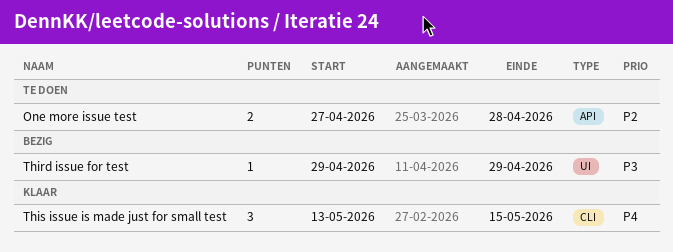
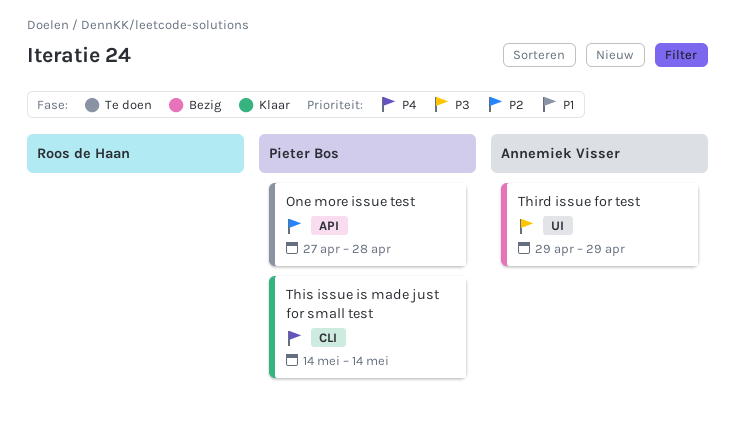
This issue is made just for small test, start: May 13 -> May 14
This issue is made just for small test, due: May 15 -> May 14

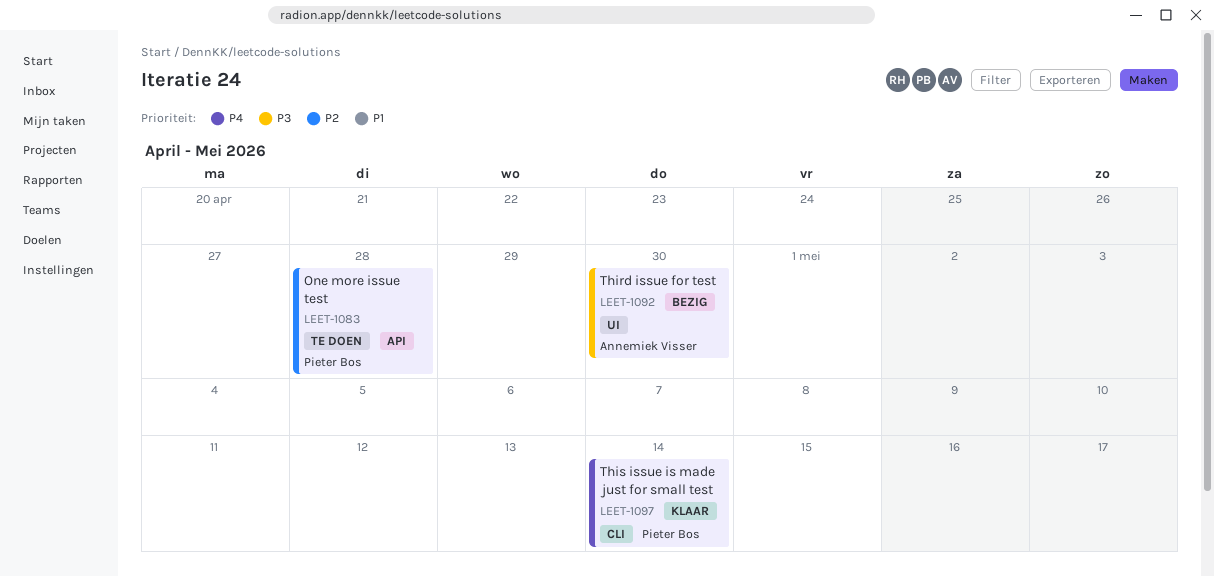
Third issue for test, due: Apr 29 -> Apr 30

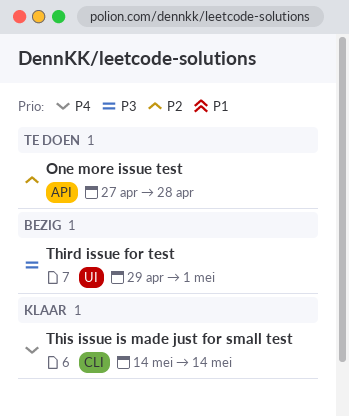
Third issue for test, due: Apr 30 -> May 1

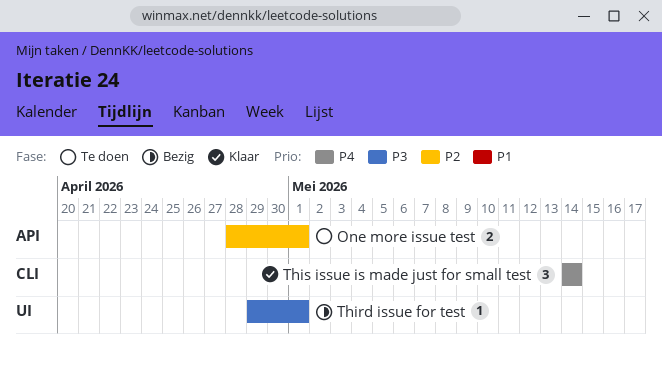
One more issue test, start: Apr 27 -> Apr 28
One more issue test, due: Apr 28 -> May 1

